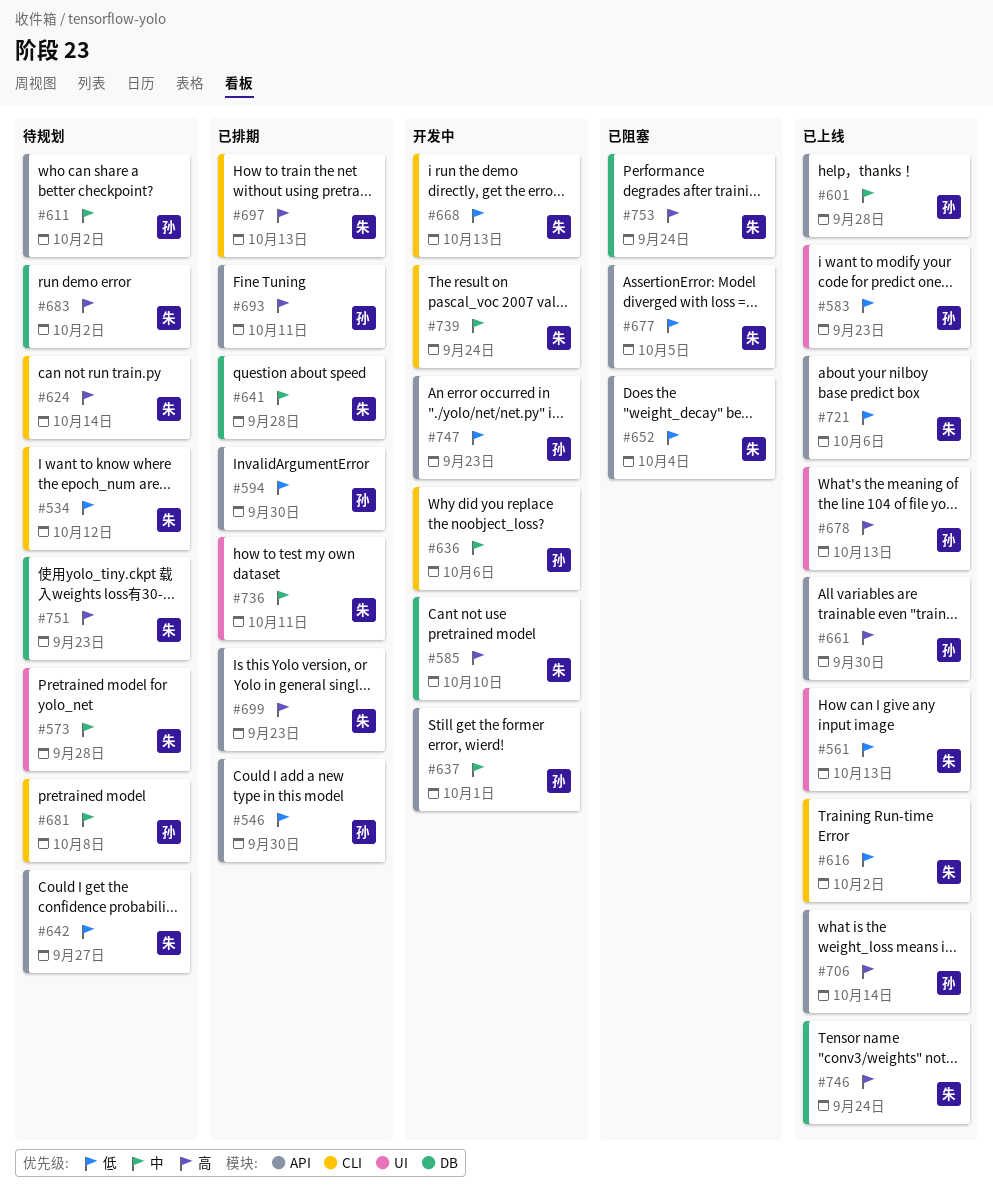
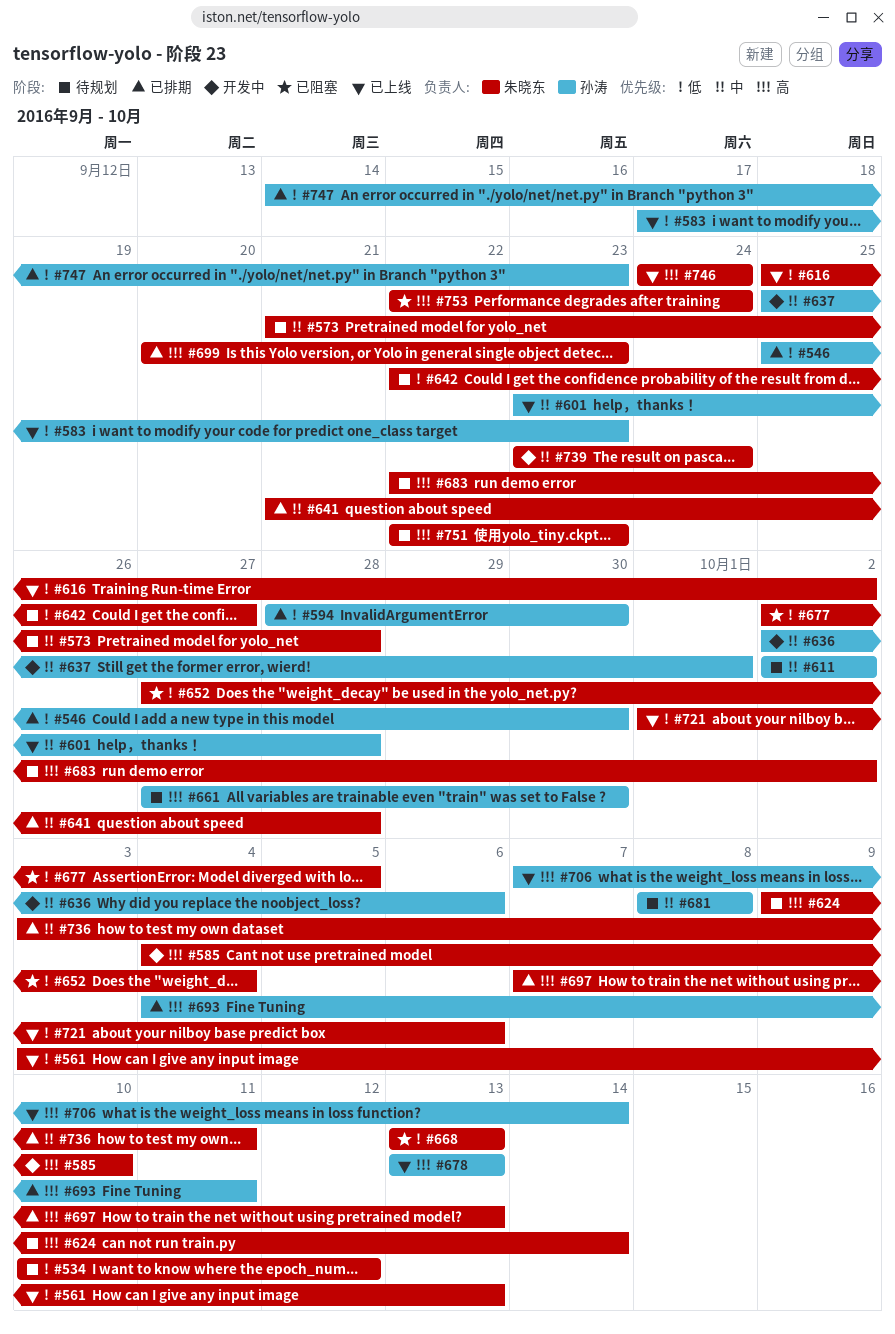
#661, status: 已上线 -> 待规划
#668, status: 开发中 -> 已阻塞
#747, status: 开发中 -> 已排期

